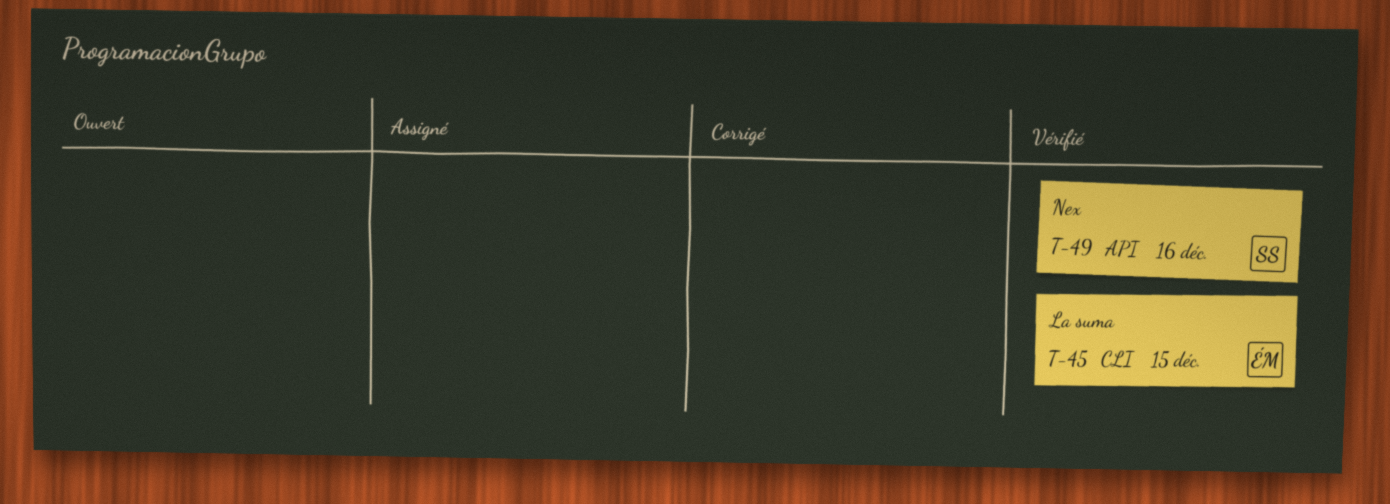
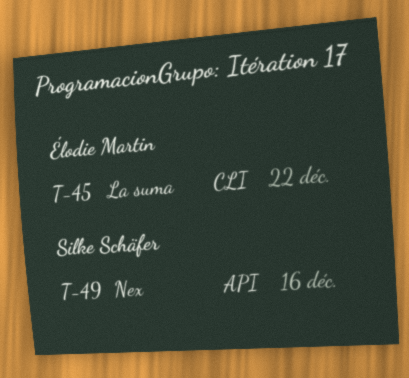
T-45, due: Dec 15 -> Dec 22

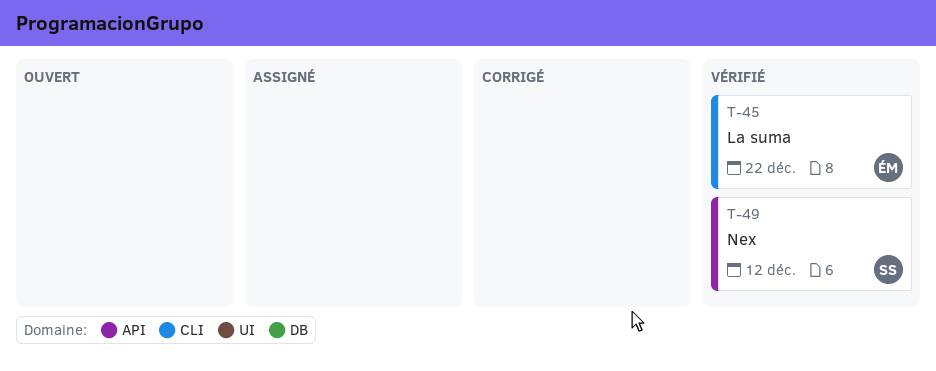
T-49, due: Dec 16 -> Dec 12

